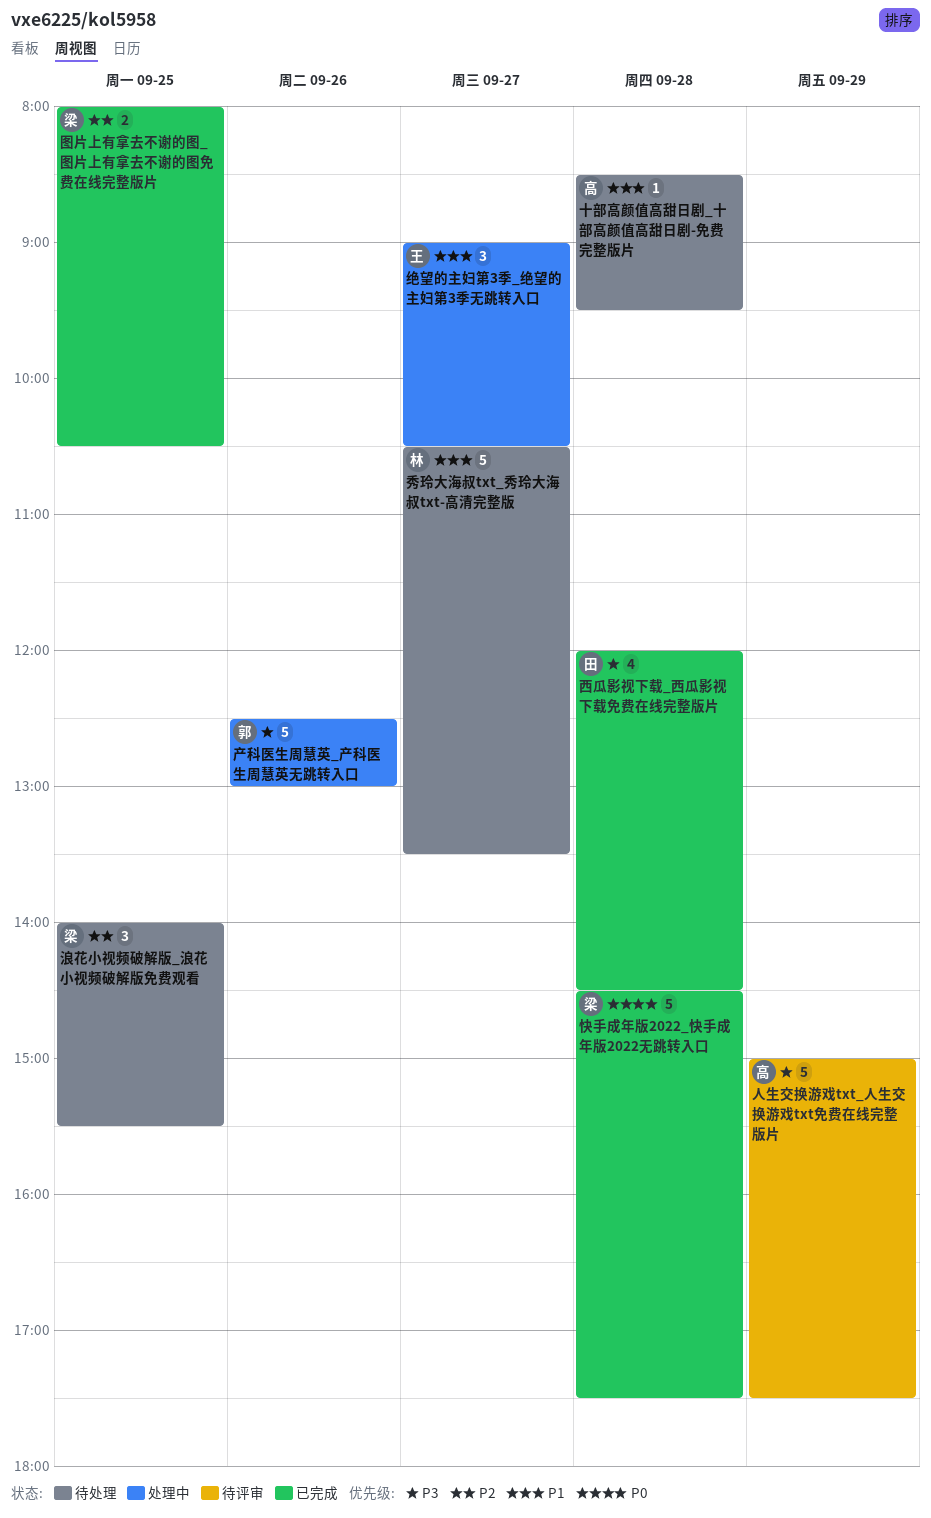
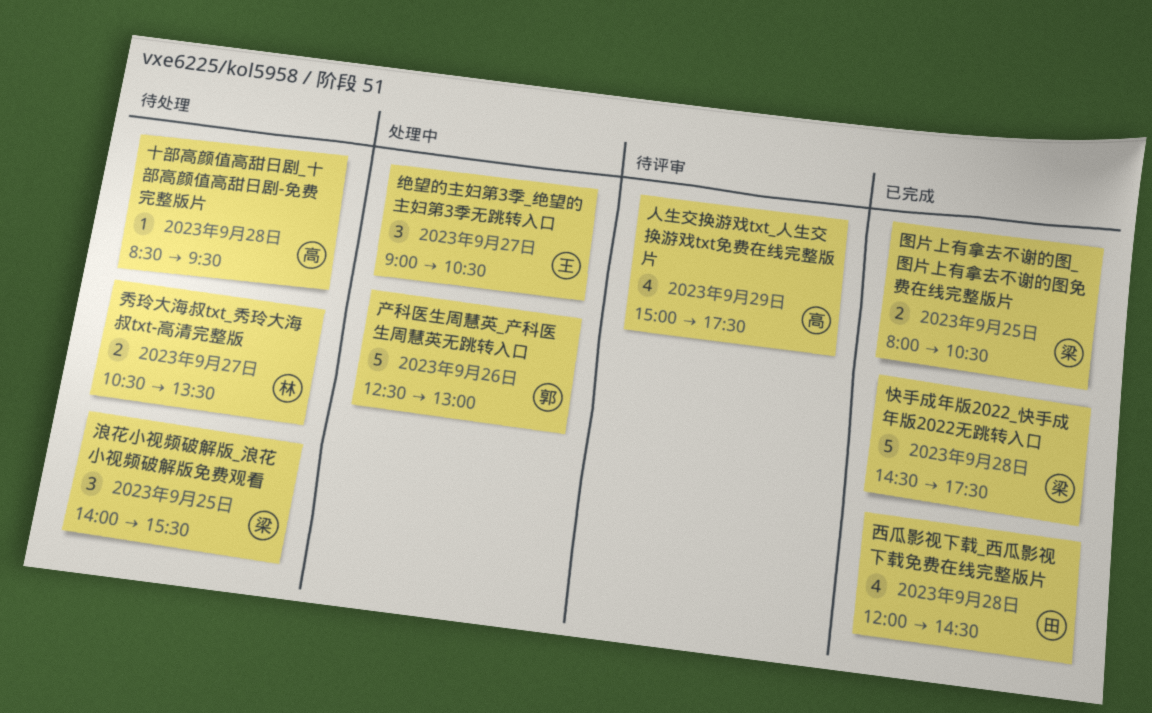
人生交换游戏txt_人生交换游戏txt免费在线完整版片, estimate: 5 -> 4
秀玲大海叔txt_秀玲大海叔txt-高清完整版, estimate: 5 -> 2

